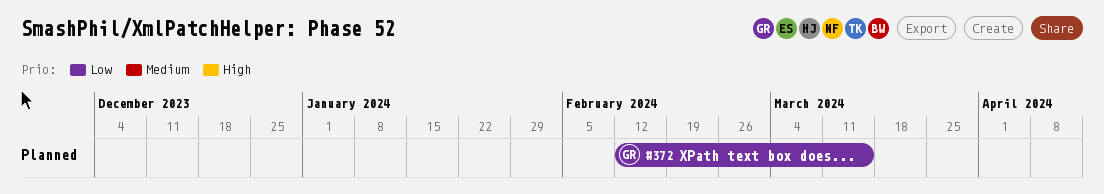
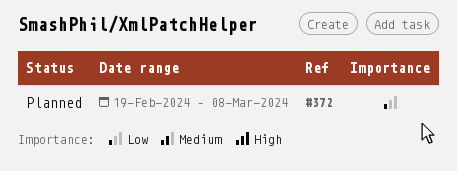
#372, start: Feb 12 -> Feb 19
#372, due: Mar 15 -> Mar 8

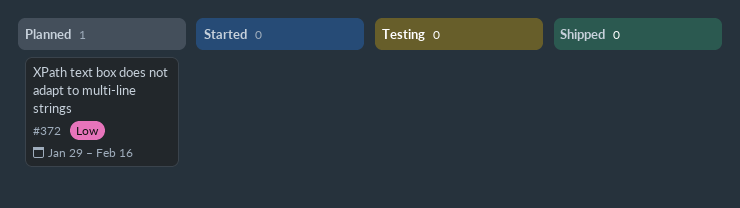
#372, start: Feb 19 -> Jan 29
#372, due: Mar 8 -> Feb 16

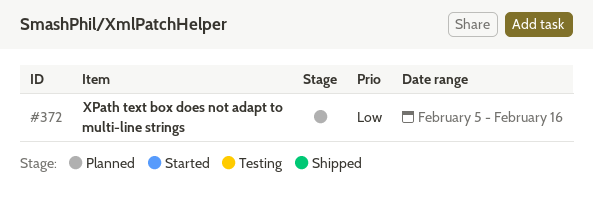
#372, start: Jan 29 -> Feb 5

